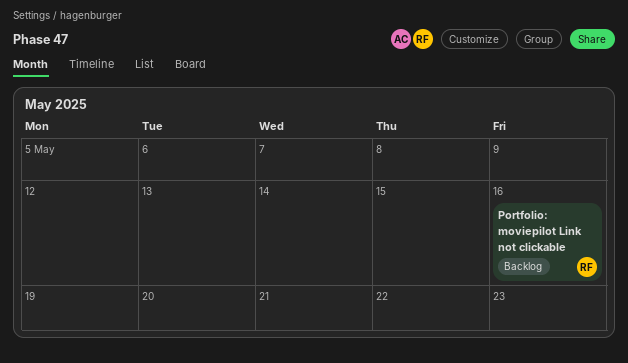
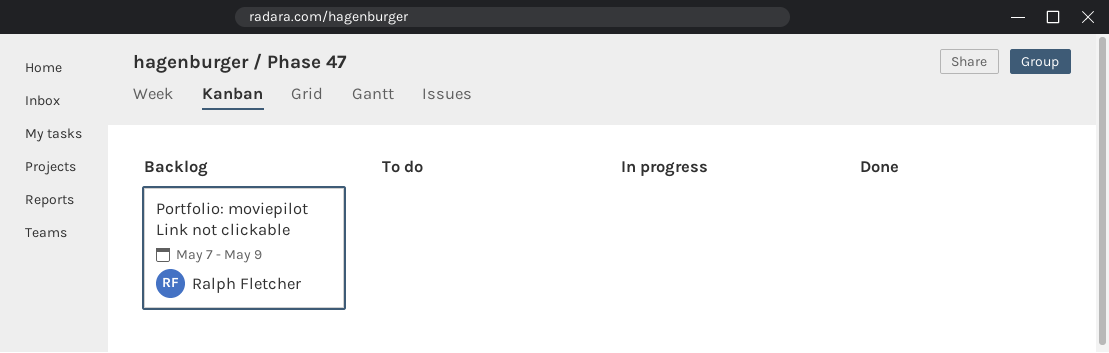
Portfolio: moviepilot Link not clickable, due: May 16 -> May 9

